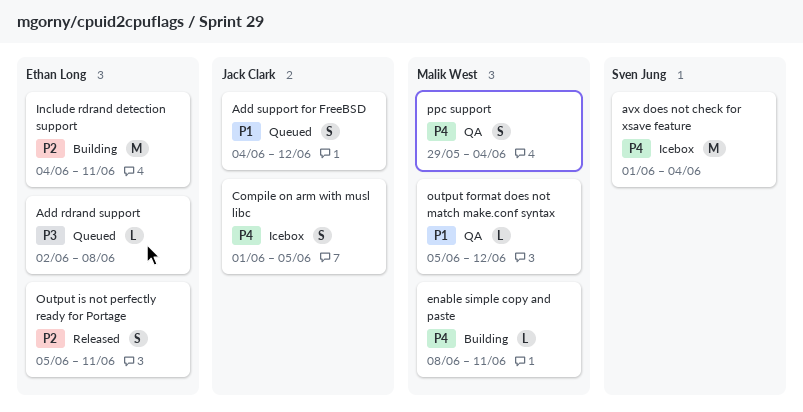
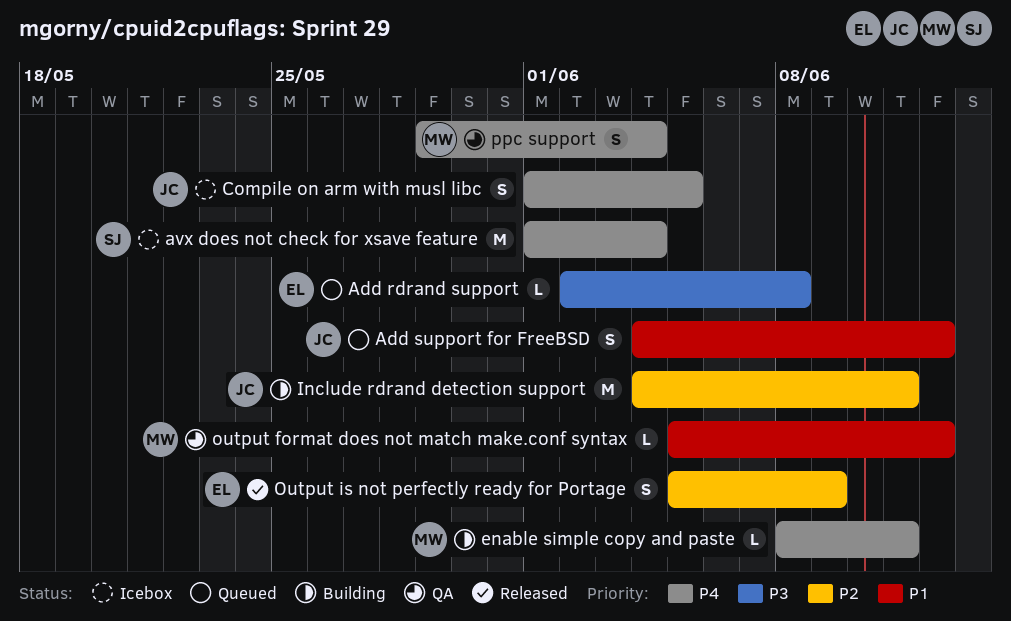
Include rdrand detection support, owner: Ethan Long -> Jack Clark
Output is not perfectly ready for Portage, due: Jun 11 -> Jun 9

